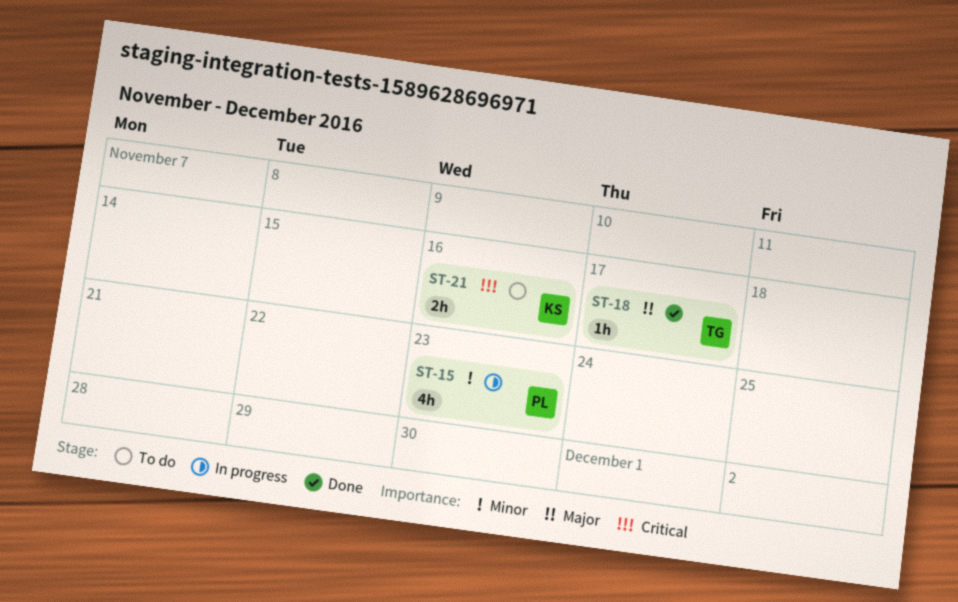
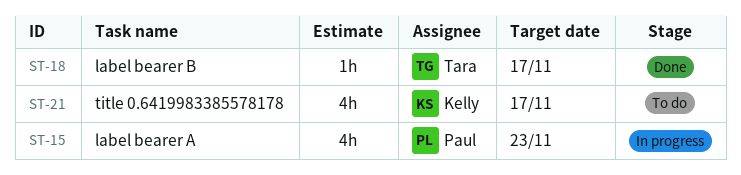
ST-21, estimate: 2h -> 4h
ST-21, due: Nov 16 -> Nov 17

